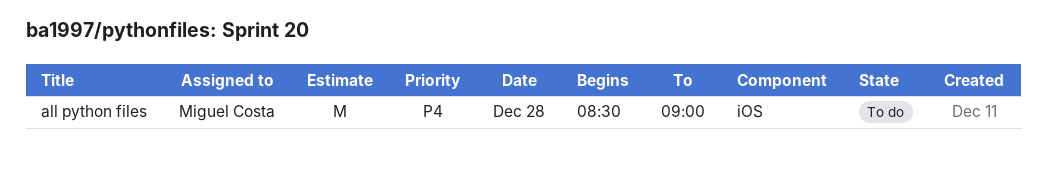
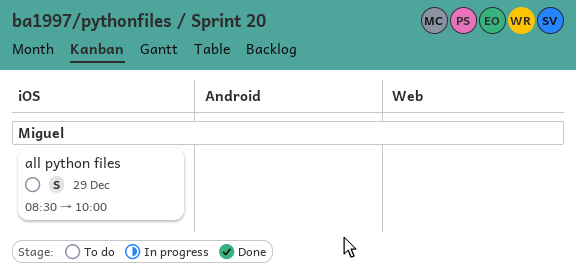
all python files, estimate: M -> S
all python files, day: Dec 28 -> Dec 29
all python files, ends: 09:00 -> 10:00

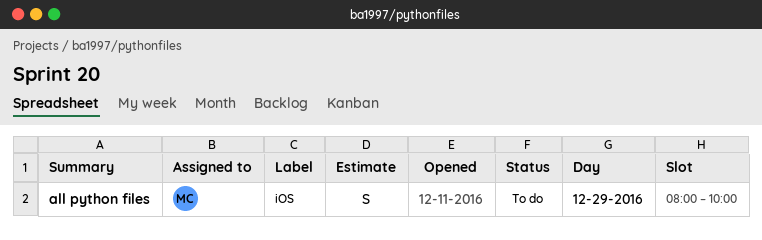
all python files, begins: 08:30 -> 08:00

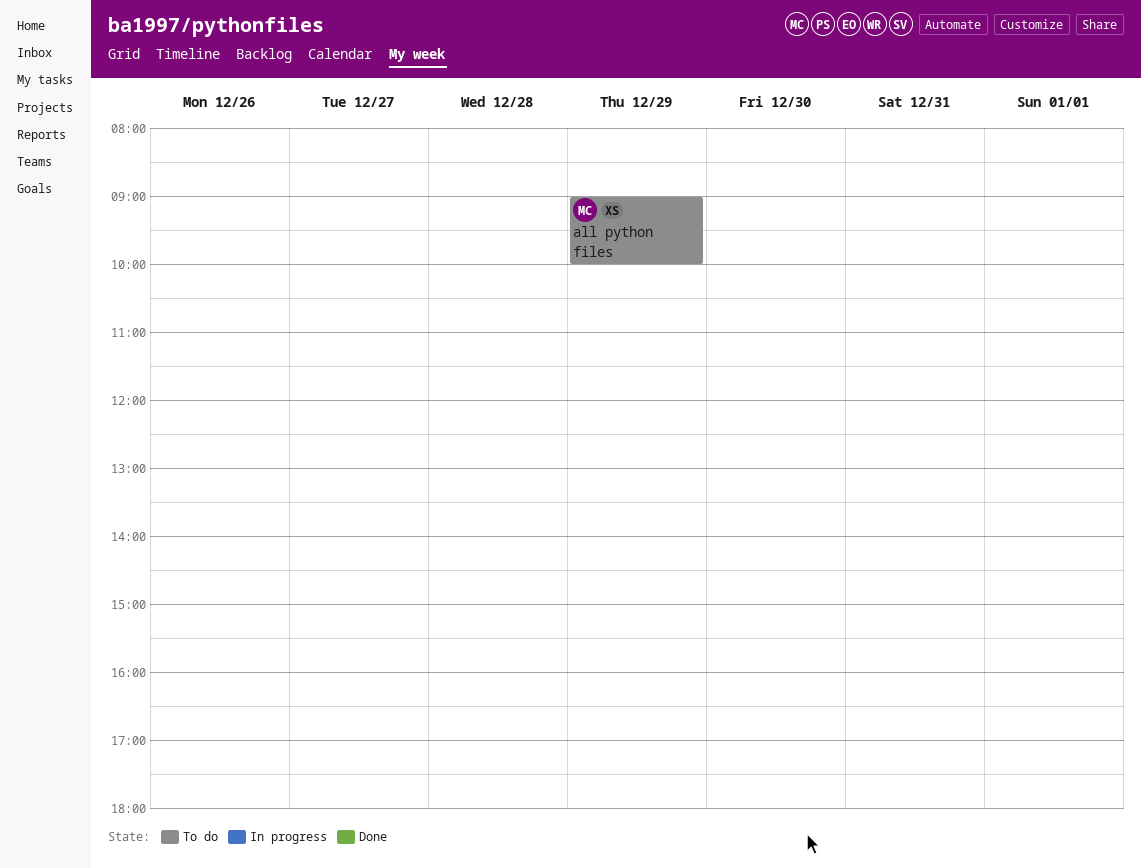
all python files, estimate: S -> XS
all python files, begins: 08:00 -> 09:00

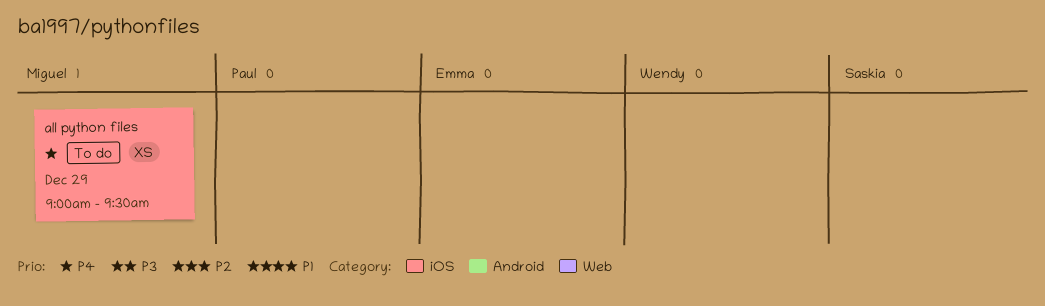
all python files, ends: 10:00 -> 09:30

